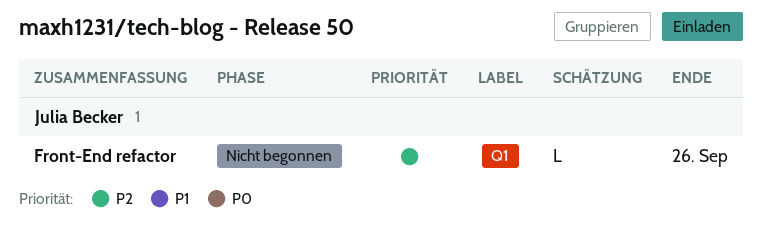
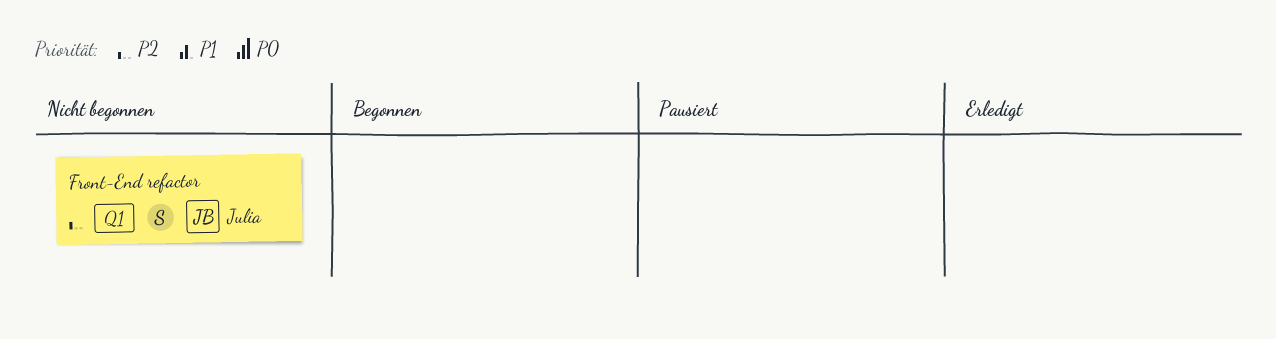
Front-End refactor, estimate: L -> S

